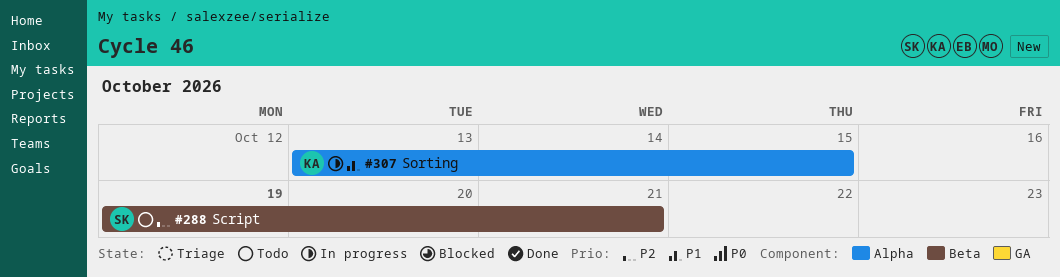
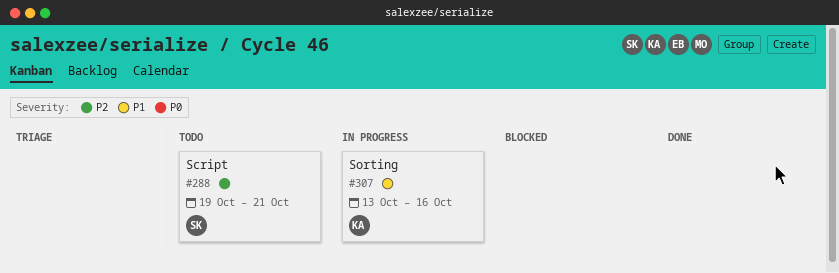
#307, due: Oct 15 -> Oct 16

